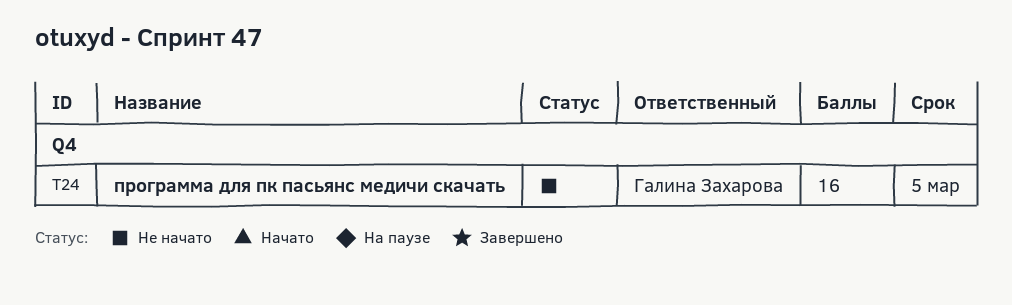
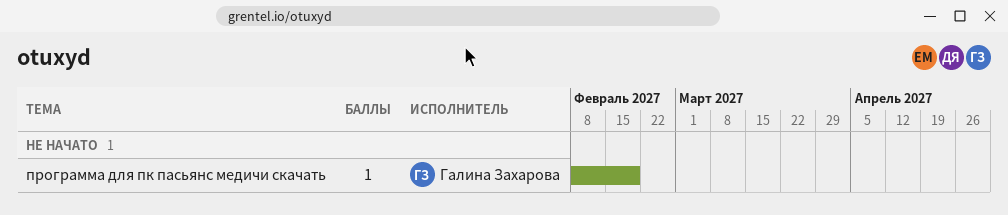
программа для пк пасьянс медичи скачать, estimate: 16 -> 1
программа для пк пасьянс медичи скачать, due: Mar 5 -> Feb 19

